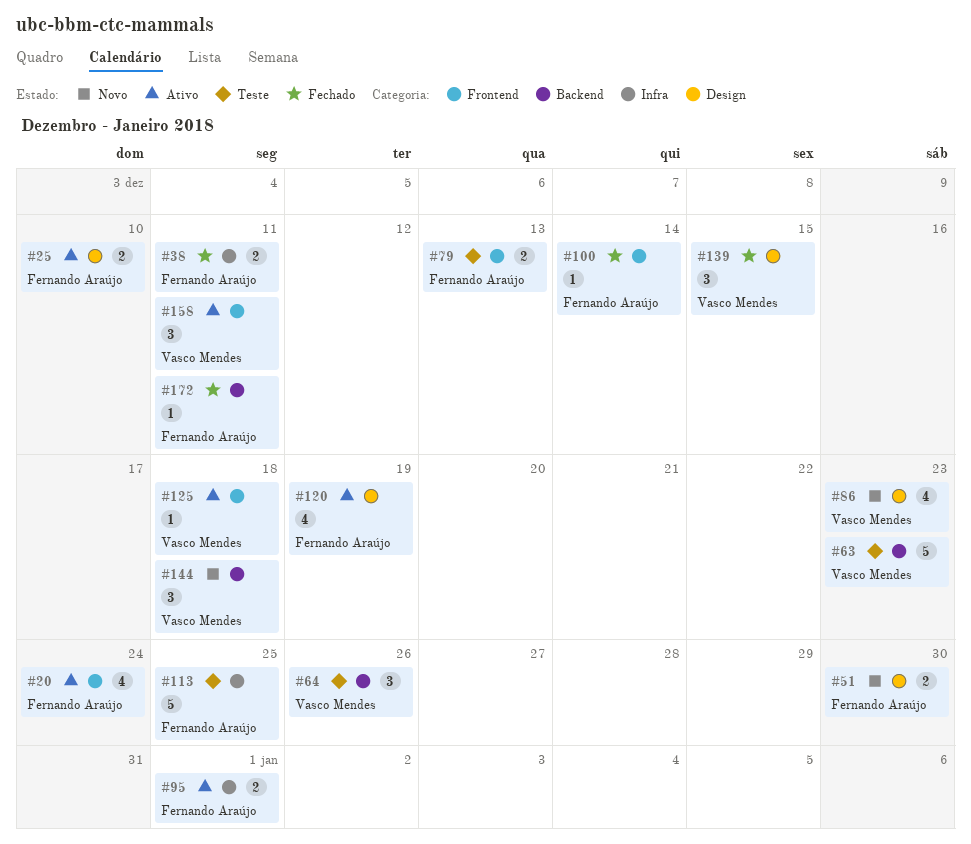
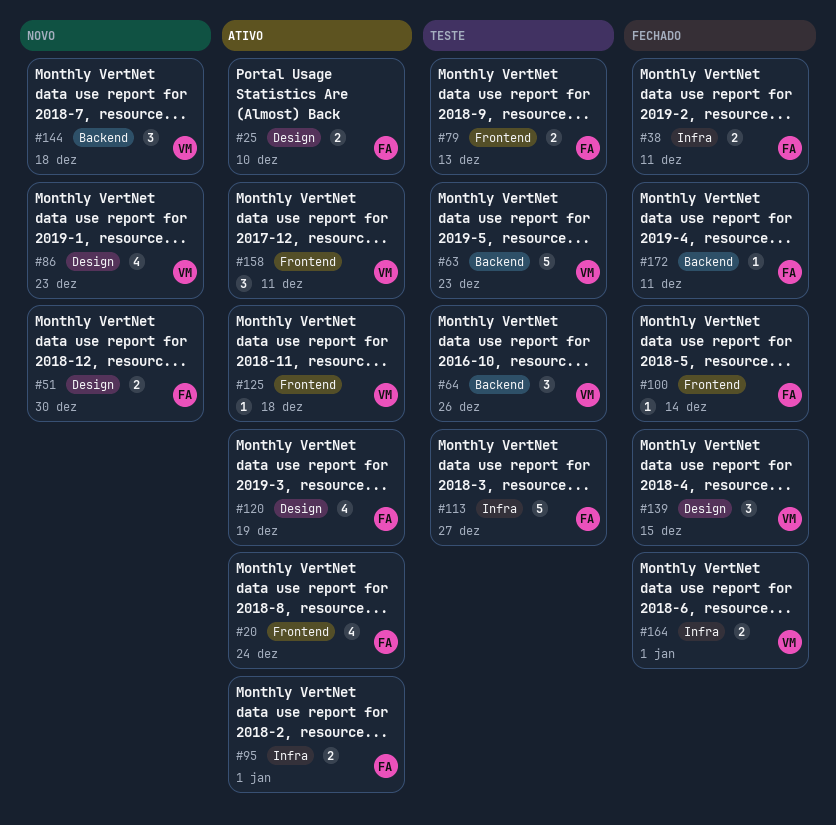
#113, due: Dec 25 -> Dec 27
#164: none -> present

